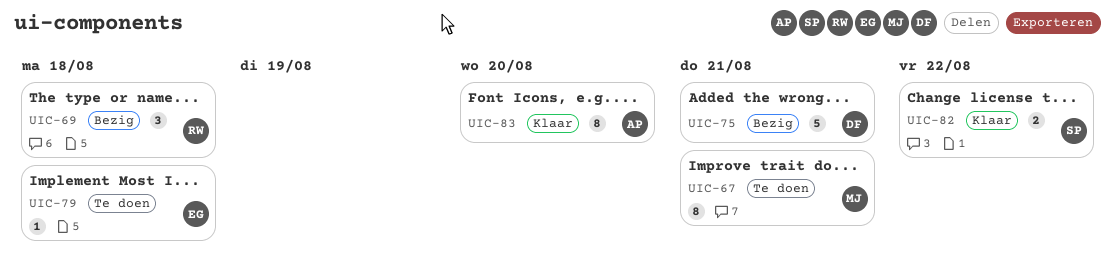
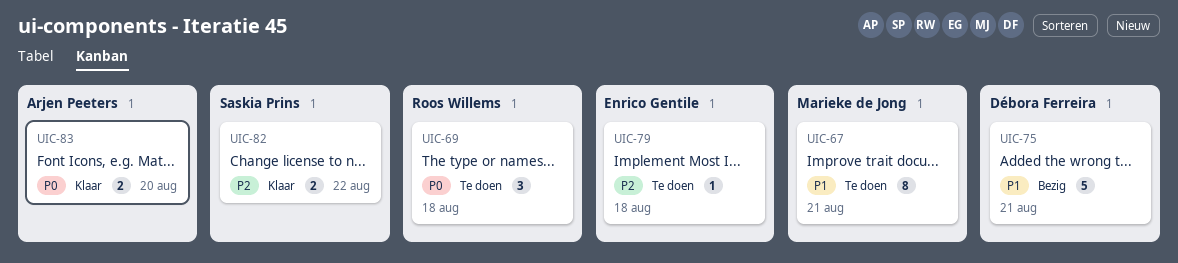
UIC-69, status: Bezig -> Te doen
UIC-83, estimate: 8 -> 2

